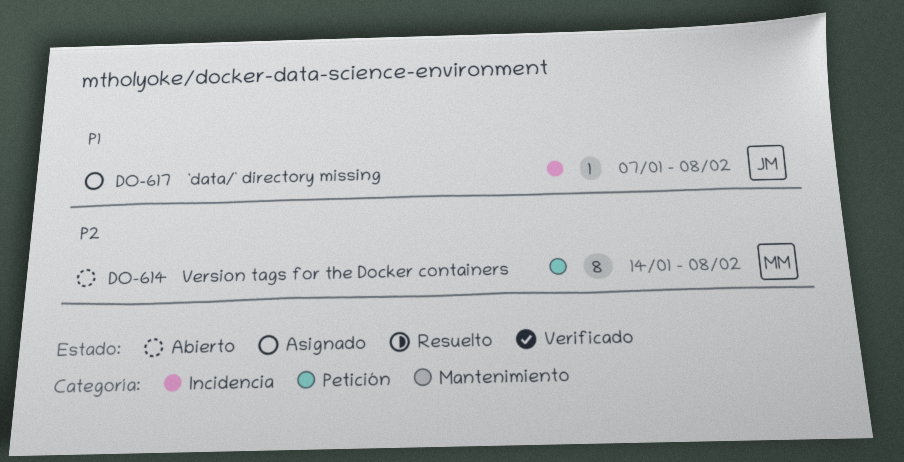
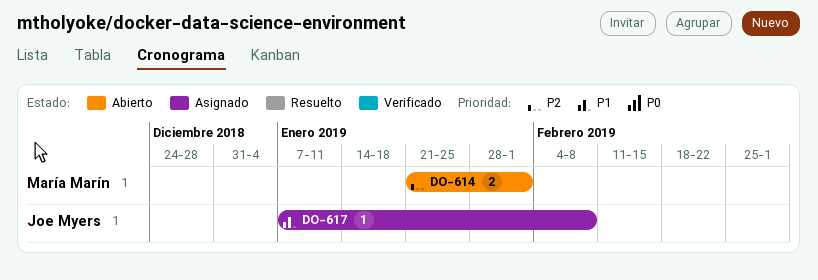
DO-614, estimate: 8 -> 2
DO-614, start: Jan 14 -> Jan 21
DO-614, due: Feb 8 -> Feb 1

